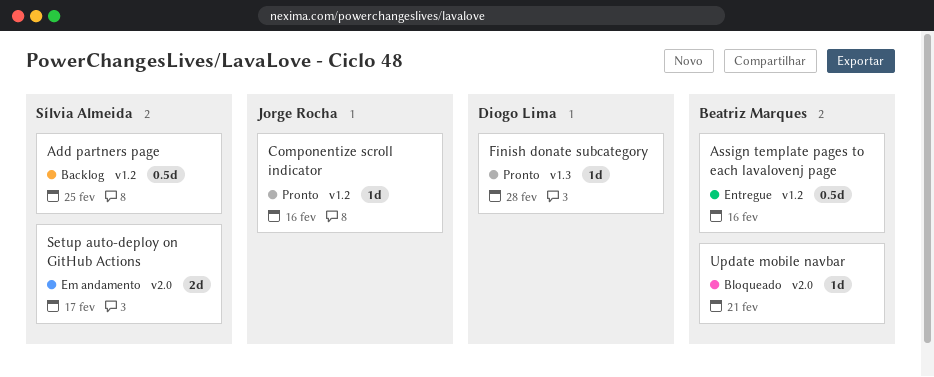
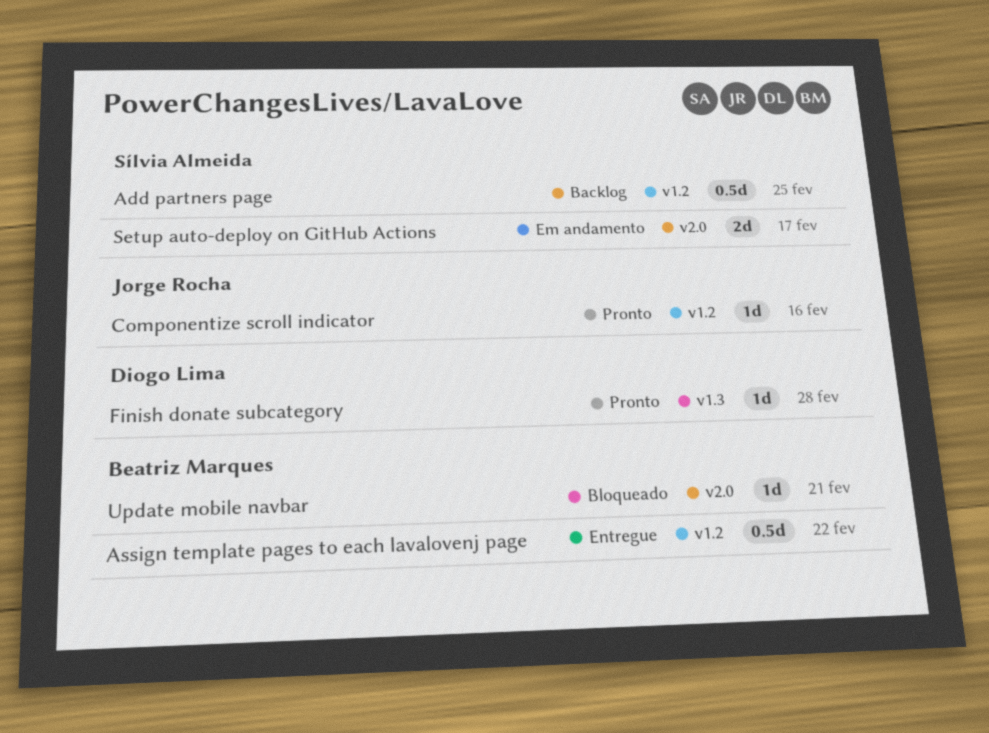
Assign template pages to each lavalovenj page, due: Feb 16 -> Feb 22

